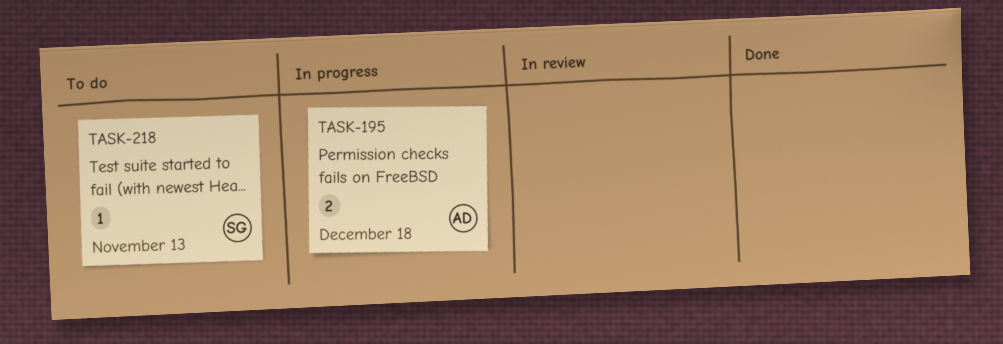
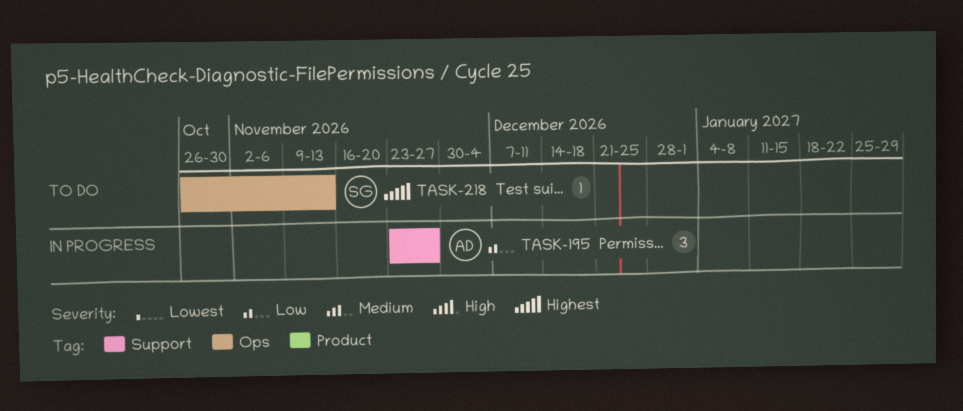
TASK-195, estimate: 2 -> 3
TASK-195, due: Dec 18 -> Nov 27

